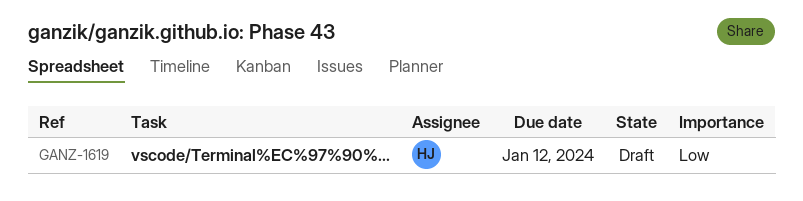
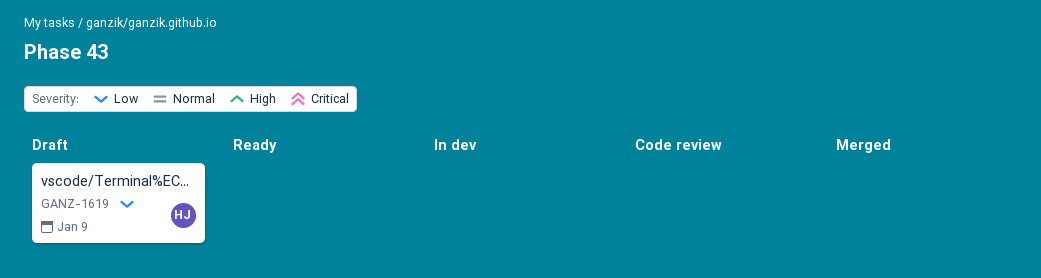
GANZ-1619, due: Jan 12 -> Jan 9

